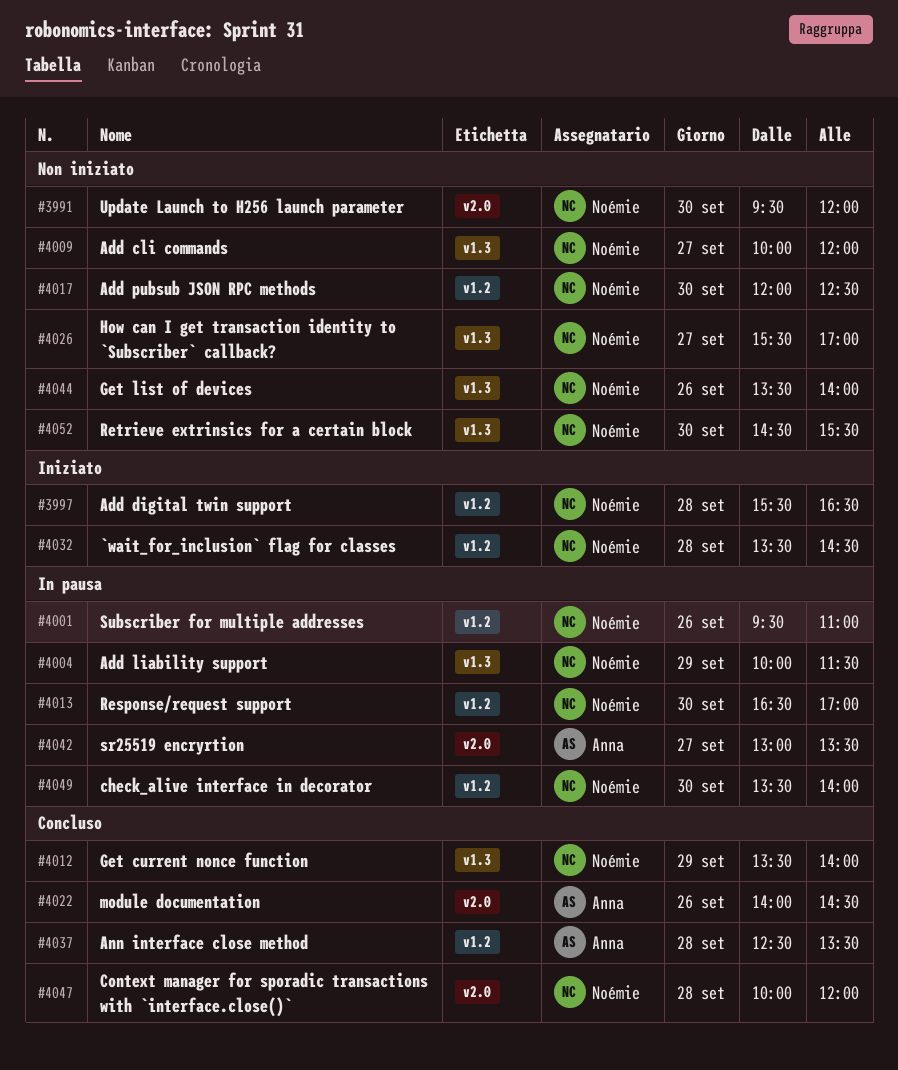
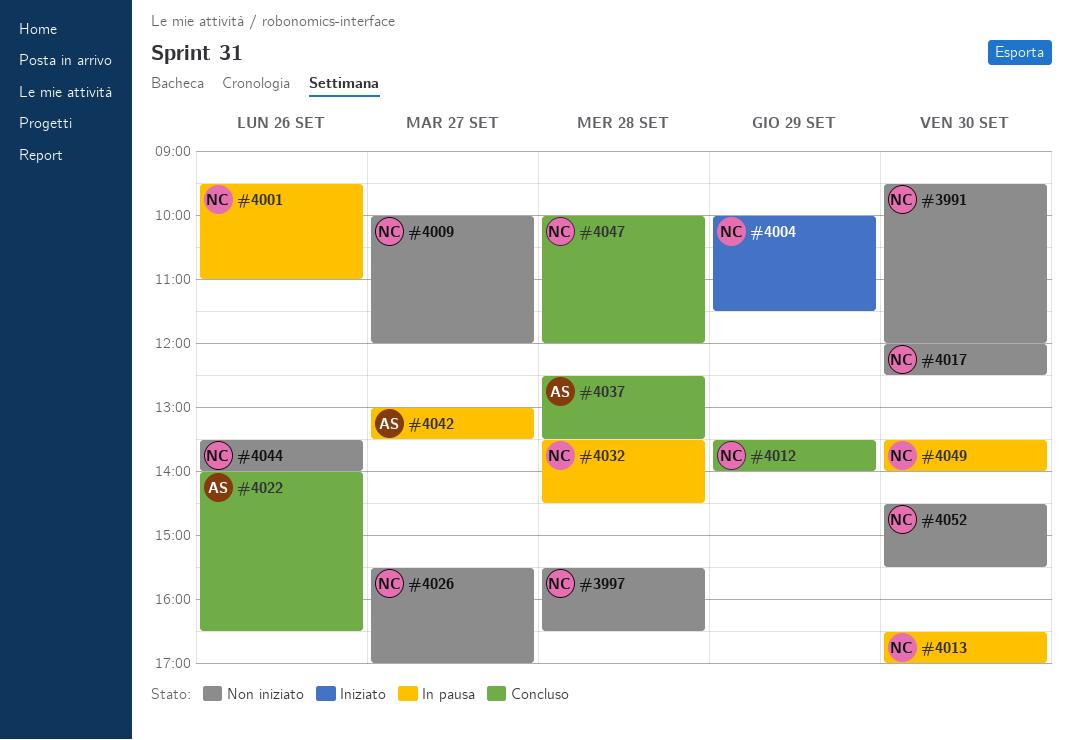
#3997, status: Iniziato -> Non iniziato
#4004, status: In pausa -> Iniziato
#4022, ends: 14:30 -> 16:30
#4032, status: Iniziato -> In pausa

